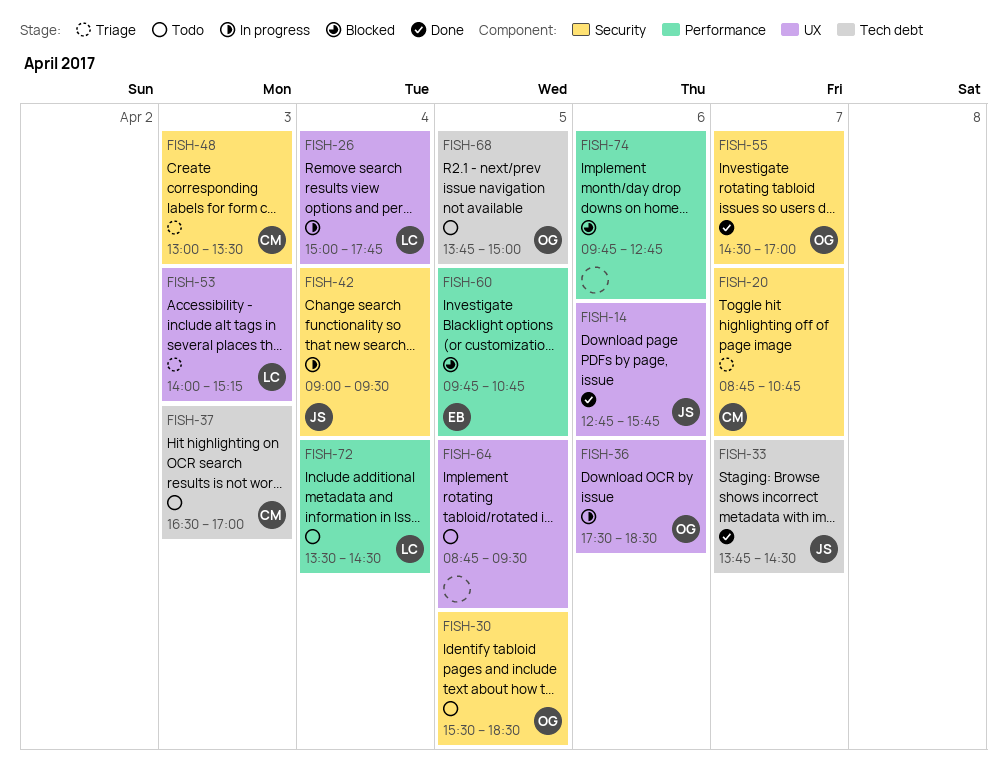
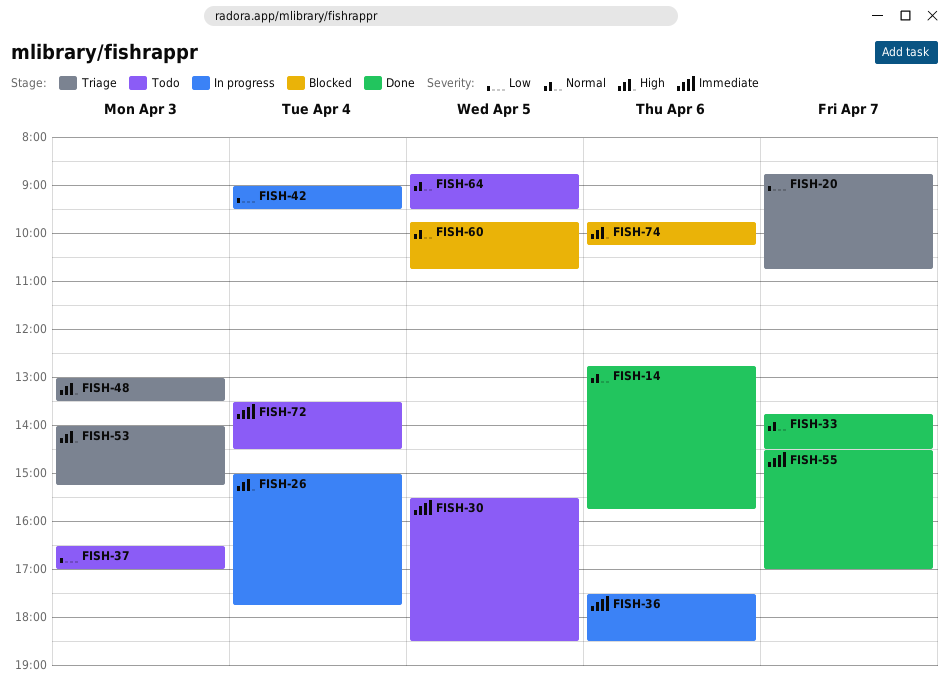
FISH-68: present -> none
FISH-74, ends: 12:45 -> 10:15

